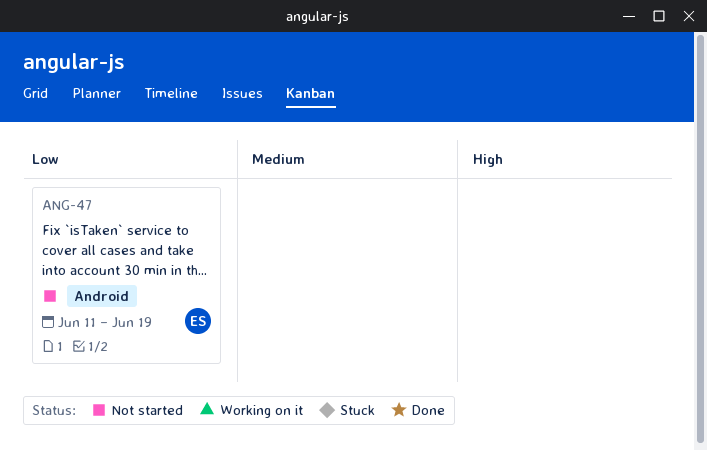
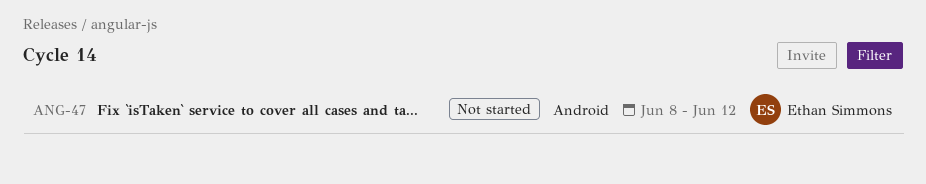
ANG-47, start: Jun 11 -> Jun 8
ANG-47, due: Jun 19 -> Jun 12

